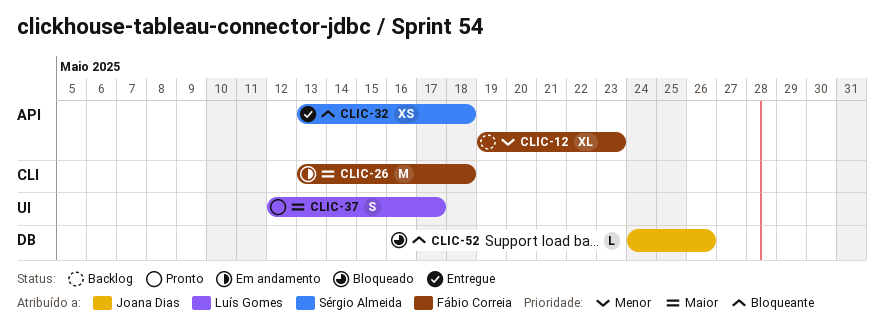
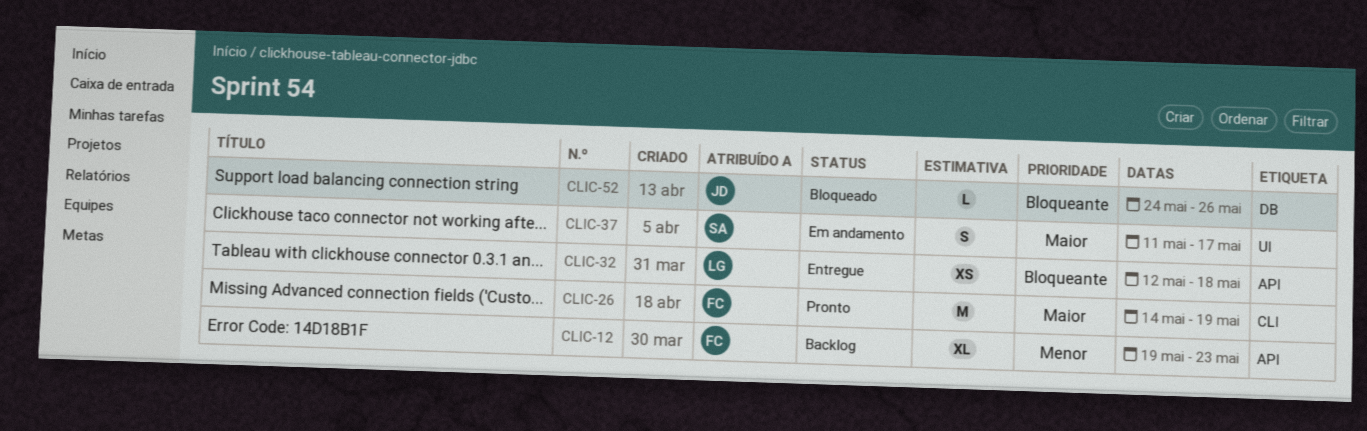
CLIC-26, status: Em andamento -> Pronto
CLIC-26, start: May 13 -> May 14
CLIC-26, due: May 18 -> May 19
CLIC-32, owner: Sérgio Almeida -> Luís Gomes
CLIC-32, start: May 13 -> May 12
CLIC-37, status: Pronto -> Em andamento
CLIC-37, owner: Luís Gomes -> Sérgio Almeida
CLIC-37, start: May 12 -> May 11

